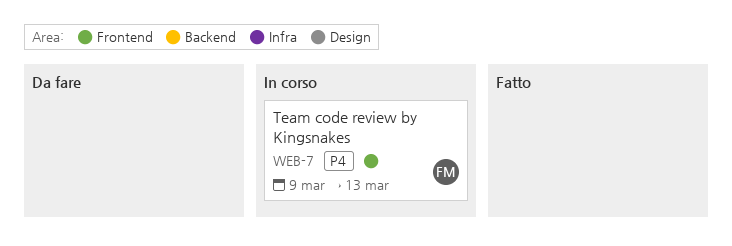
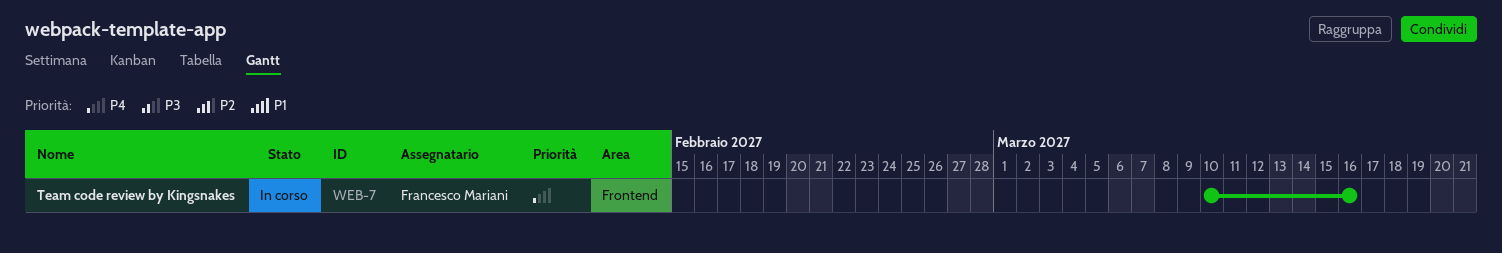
WEB-7, start: Mar 9 -> Mar 10
WEB-7, due: Mar 13 -> Mar 16

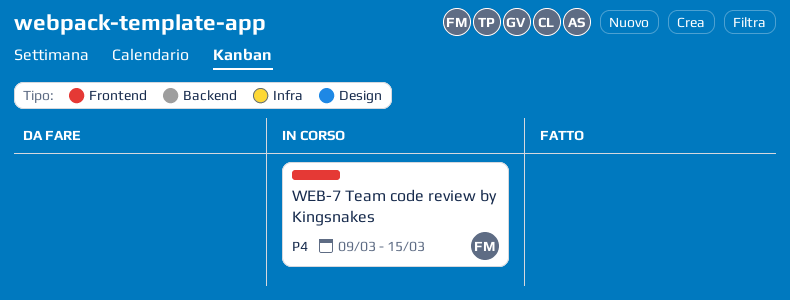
WEB-7, start: Mar 10 -> Mar 9
WEB-7, due: Mar 16 -> Mar 15

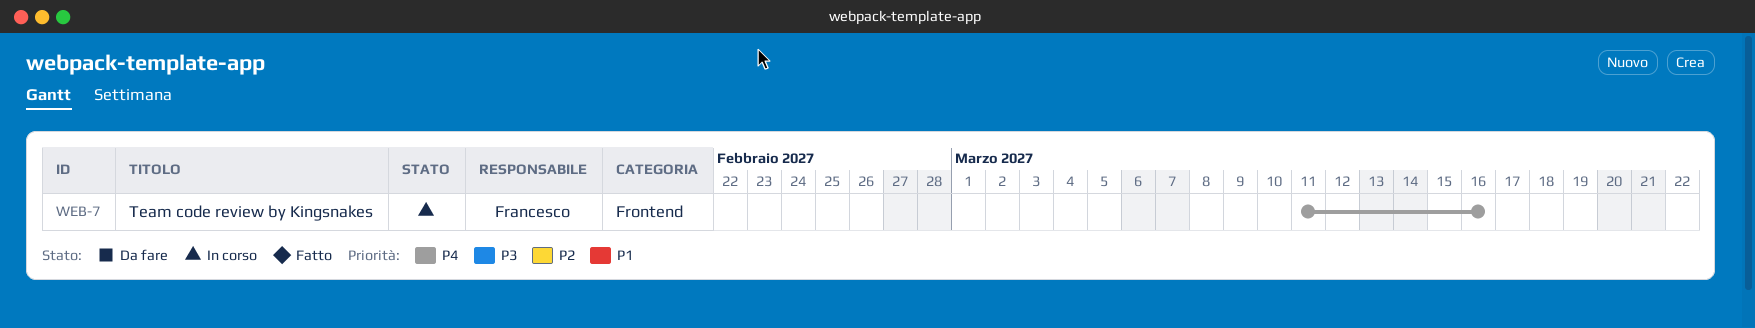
WEB-7, start: Mar 9 -> Mar 11
WEB-7, due: Mar 15 -> Mar 16

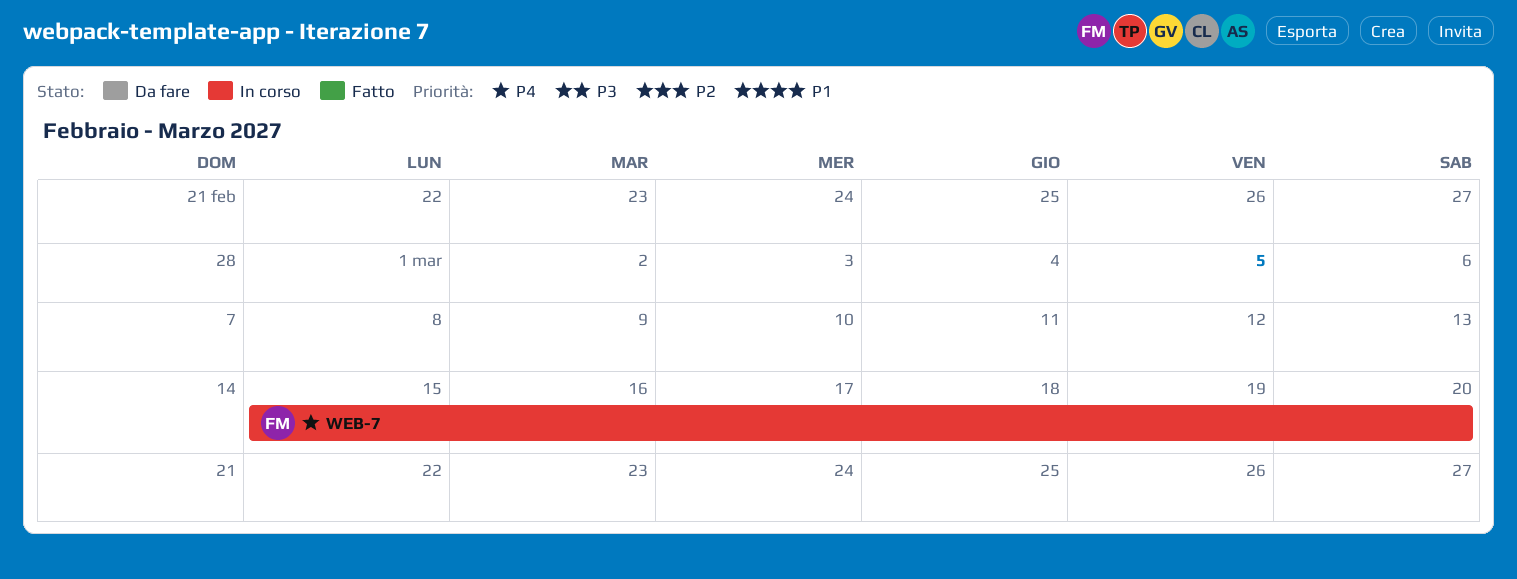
WEB-7, start: Mar 11 -> Mar 15
WEB-7, due: Mar 16 -> Mar 20

